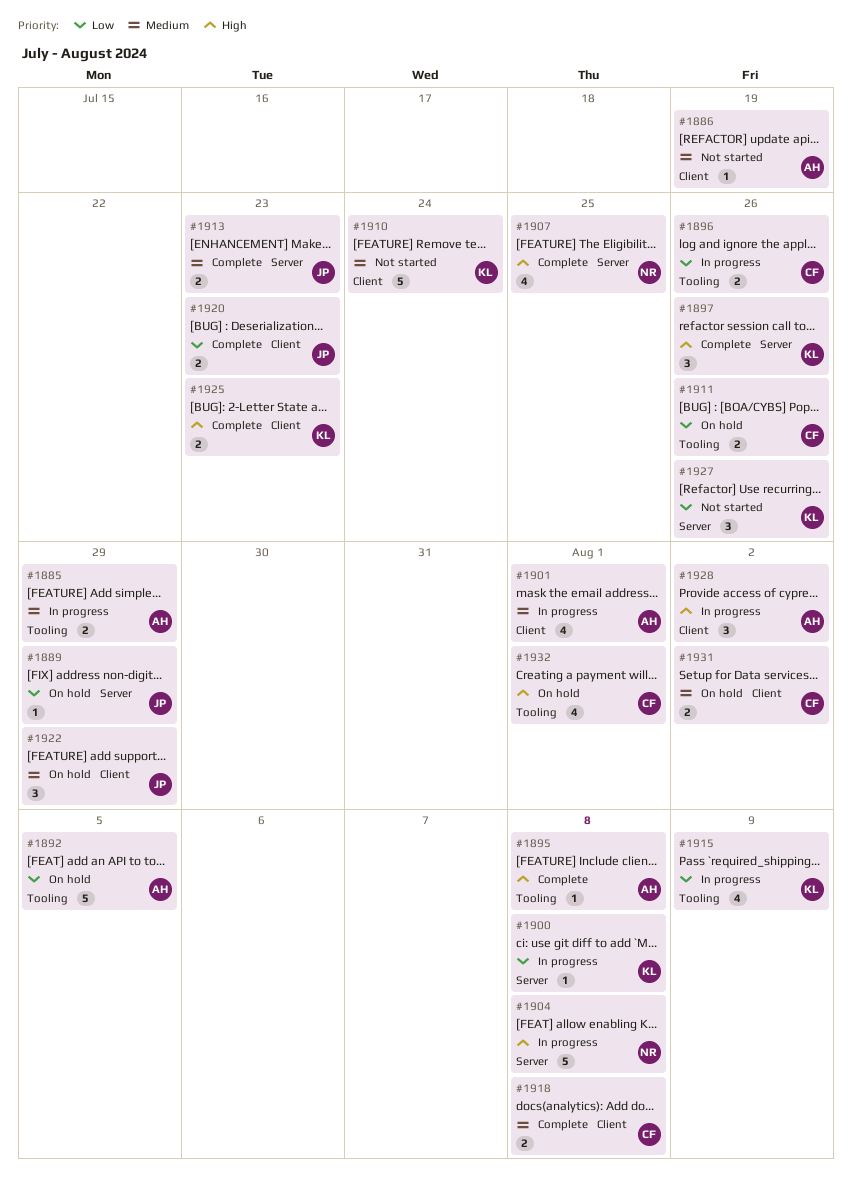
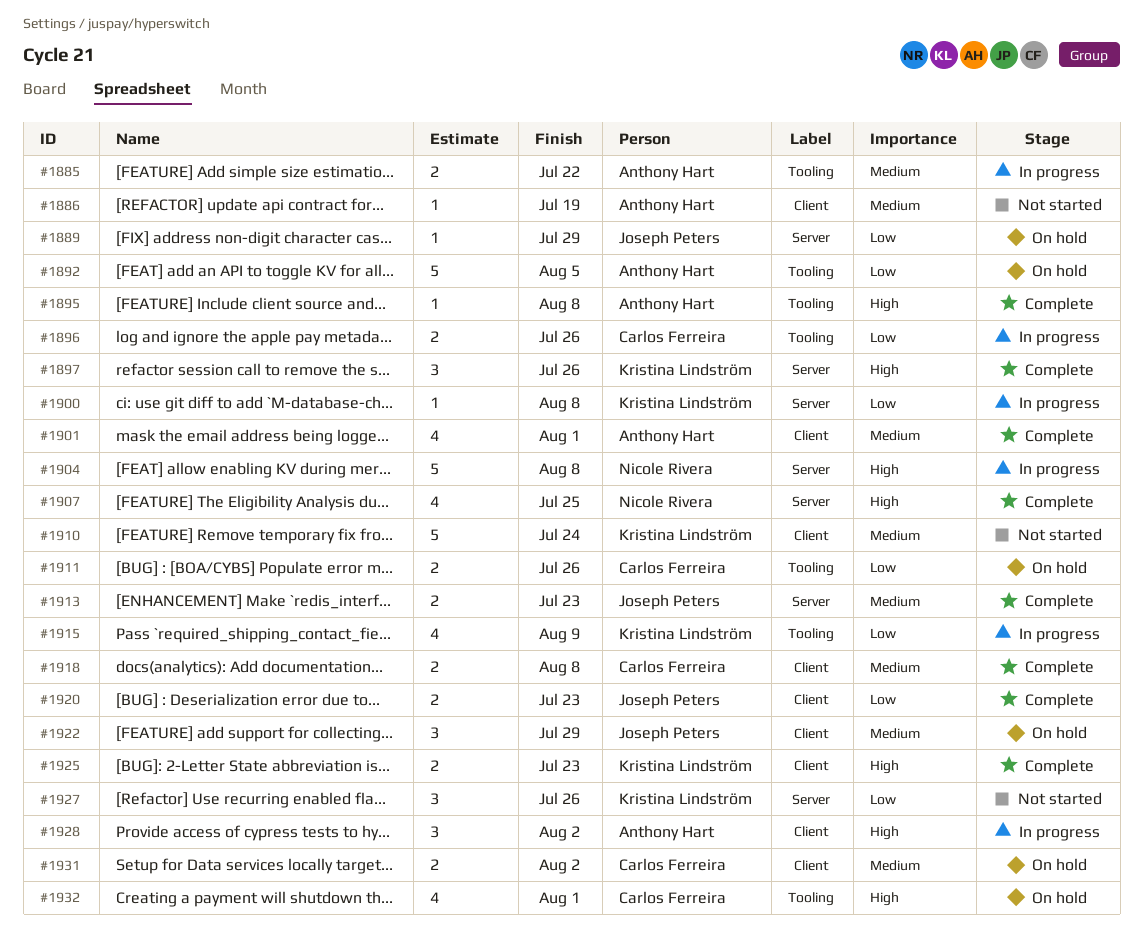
#1885, due: Jul 29 -> Jul 22
#1901, status: In progress -> Complete

